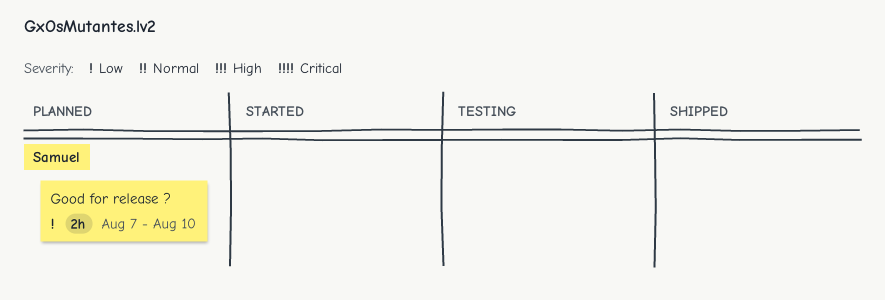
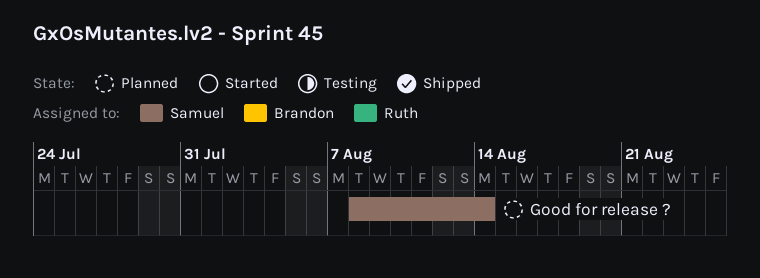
Good for release ?, start: Aug 7 -> Aug 8
Good for release ?, due: Aug 10 -> Aug 14

